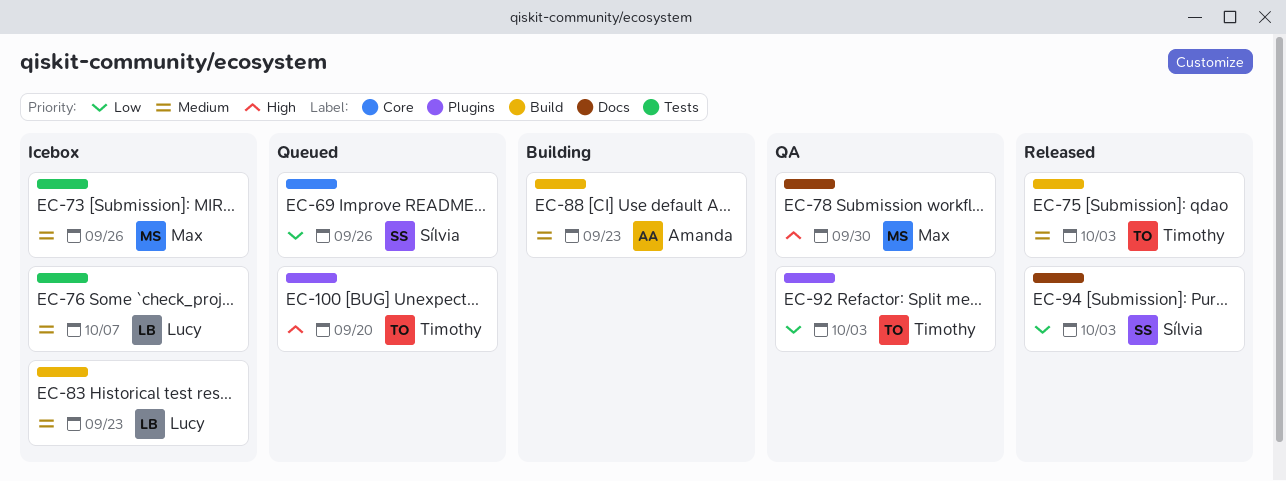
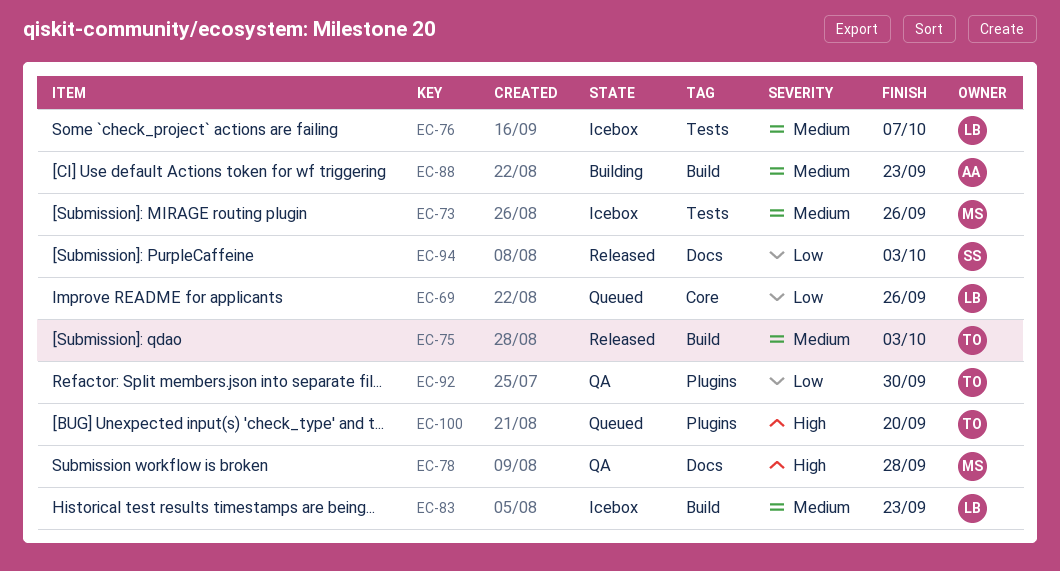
EC-69, owner: Sílvia -> Lucy
EC-78, due: Sep 30 -> Sep 28
EC-92, due: Oct 3 -> Sep 30

